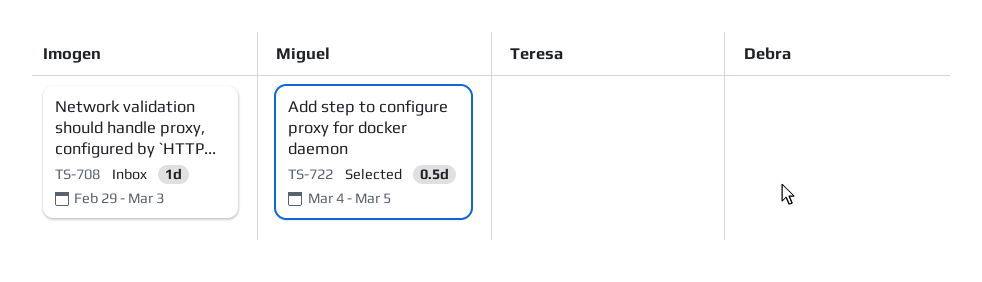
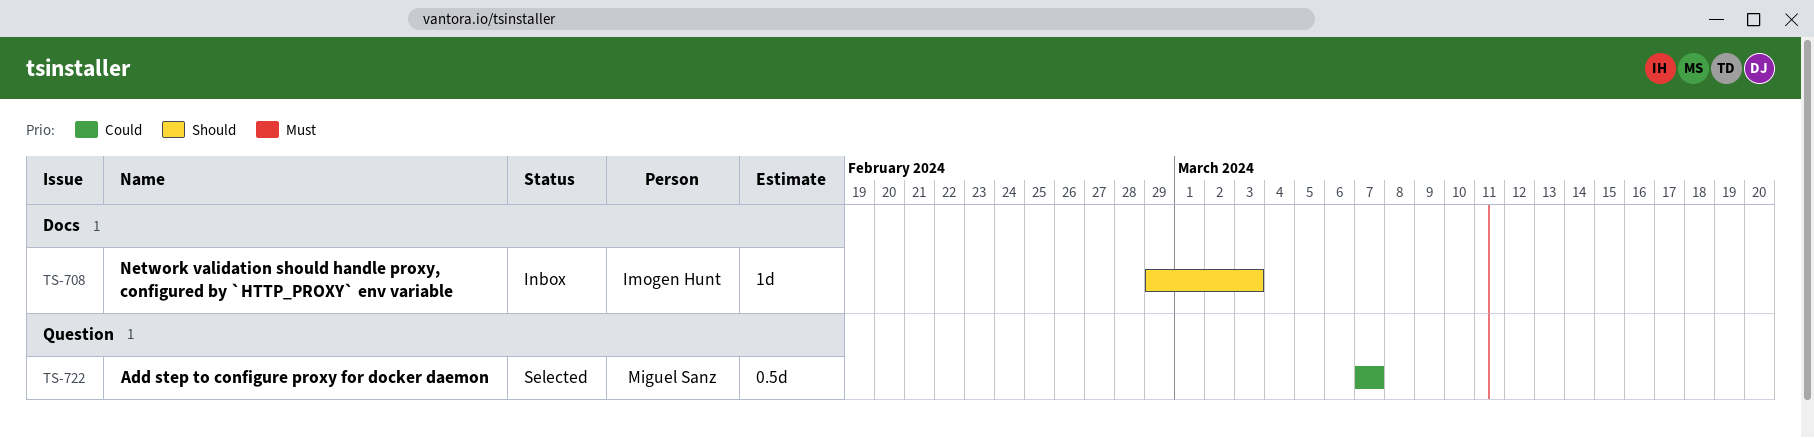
TS-722, start: Mar 4 -> Mar 7
TS-722, due: Mar 5 -> Mar 7

